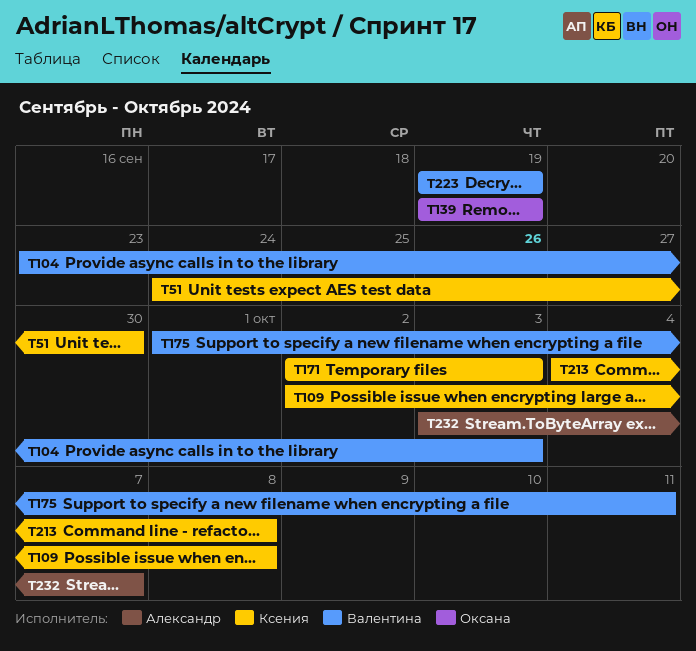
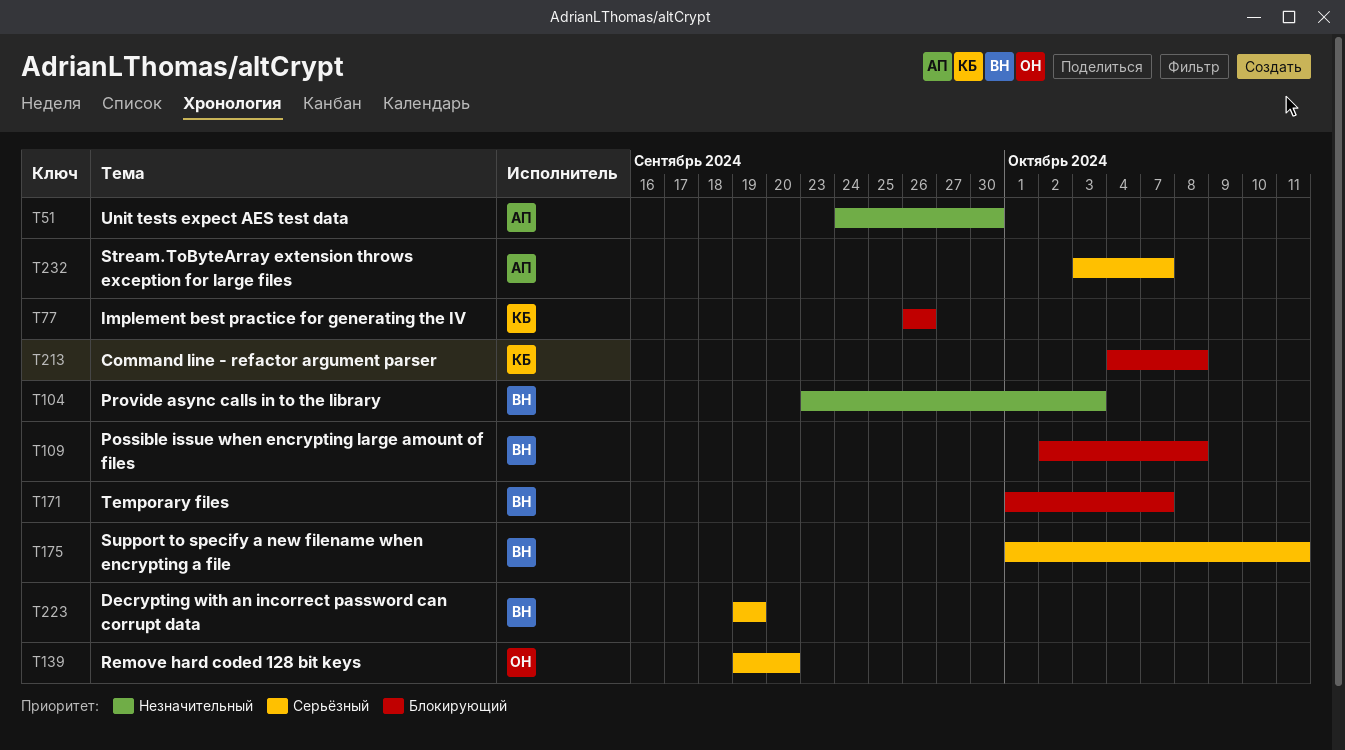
T51, owner: Ксения -> Александр
T77: none -> present
T109, owner: Ксения -> Валентина
T139, due: Sep 19 -> Sep 20
T171, owner: Ксения -> Валентина
T171, start: Oct 2 -> Oct 1
T171, due: Oct 3 -> Oct 7

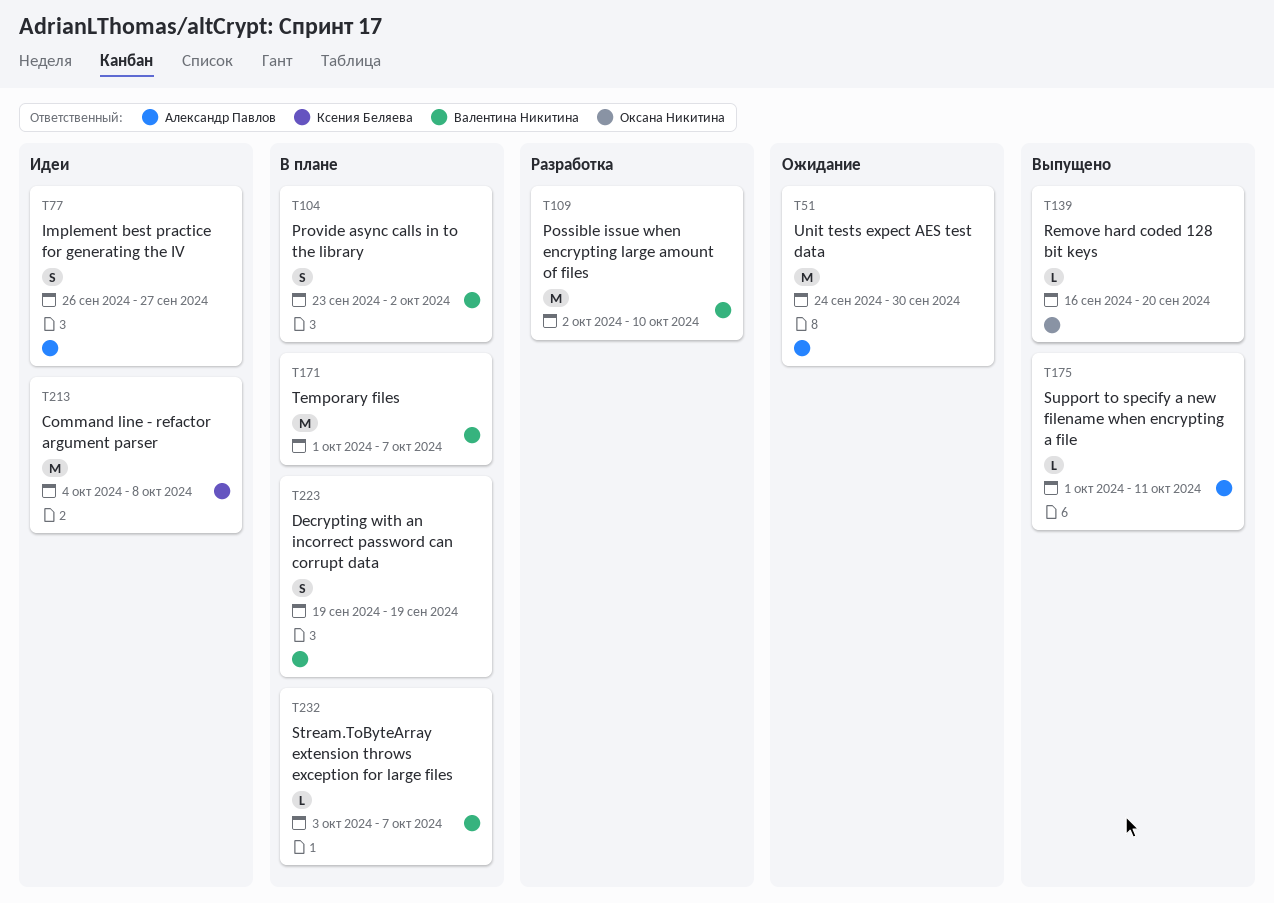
T77, owner: Ксения Беляева -> Александр Павлов
T77, due: Sep 26 -> Sep 27
T104, due: Oct 3 -> Oct 2
T109, due: Oct 8 -> Oct 10
T139, start: Sep 19 -> Sep 16
T175, owner: Валентина Никитина -> Александр Павлов
T232, owner: Александр Павлов -> Валентина Никитина

